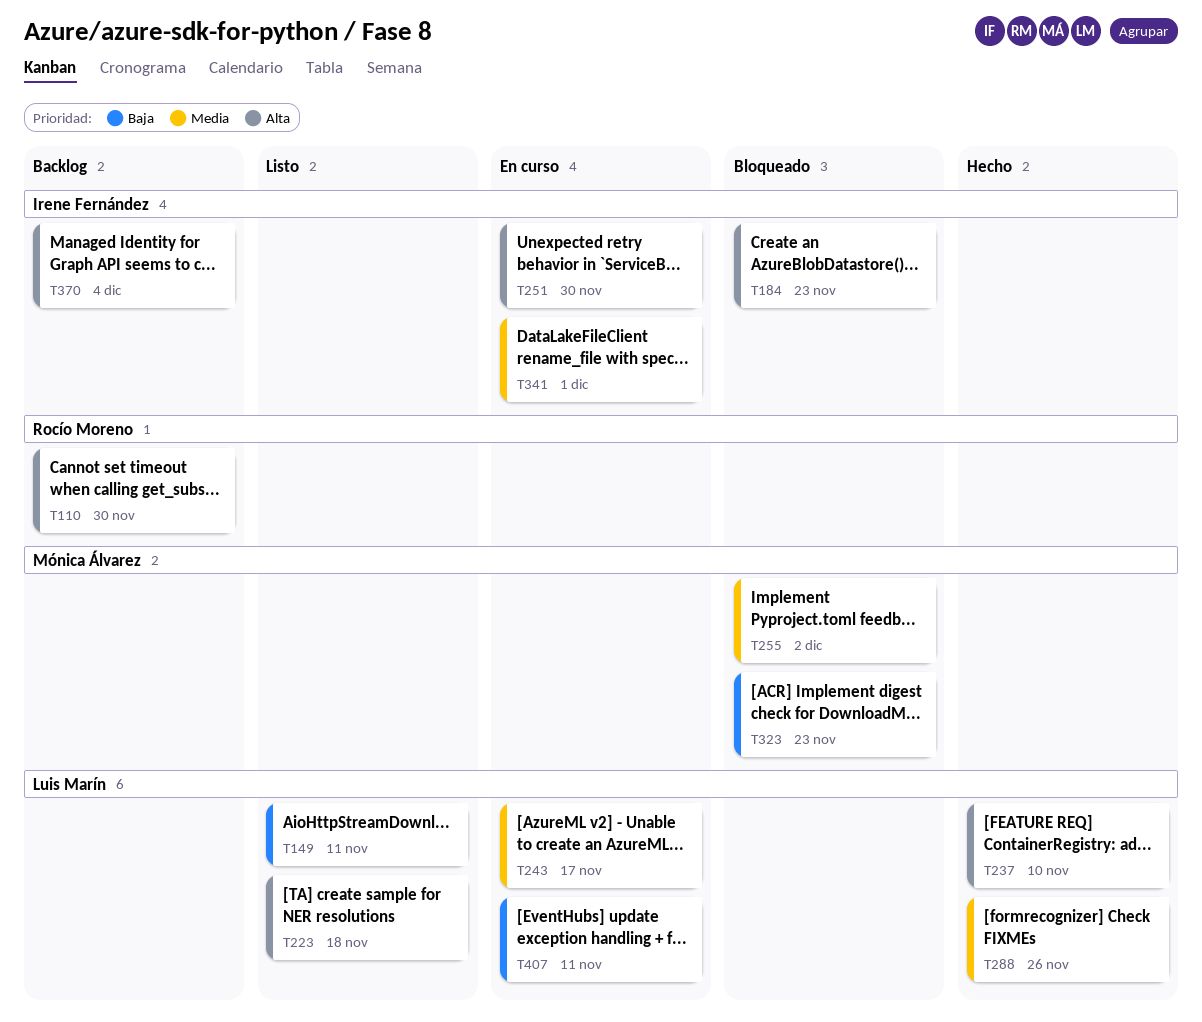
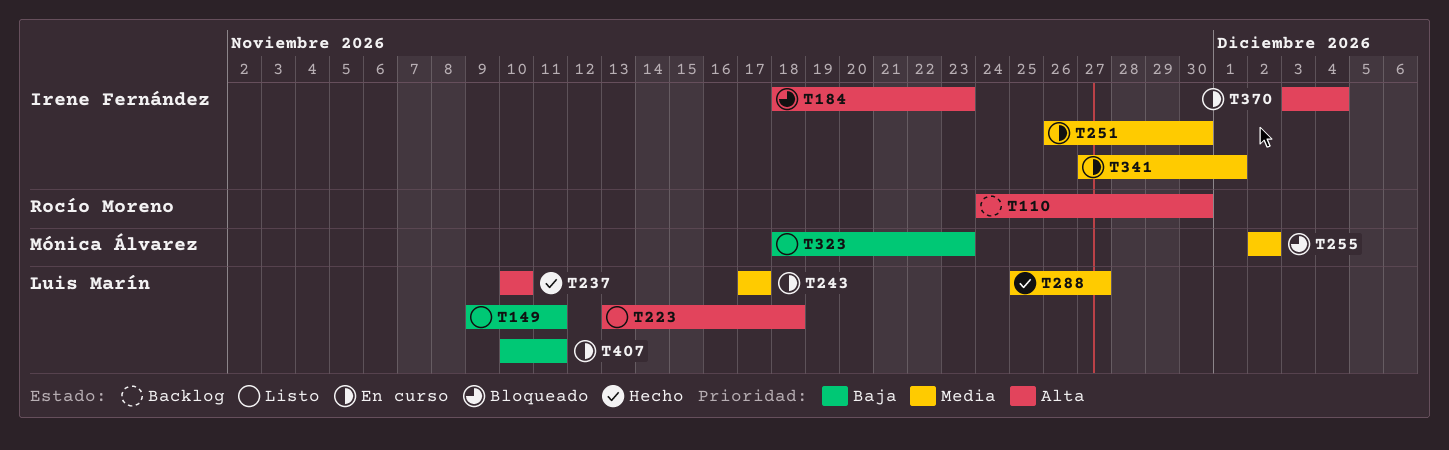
T251, priority: Alta -> Media
T288, due: Nov 26 -> Nov 27
T323, status: Bloqueado -> Listo
T370, status: Backlog -> En curso

